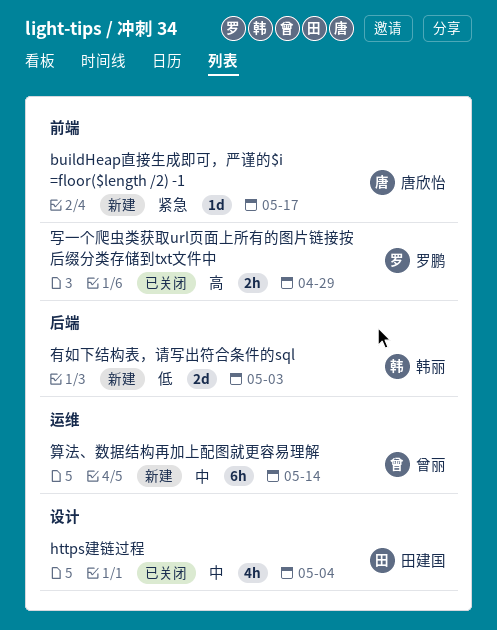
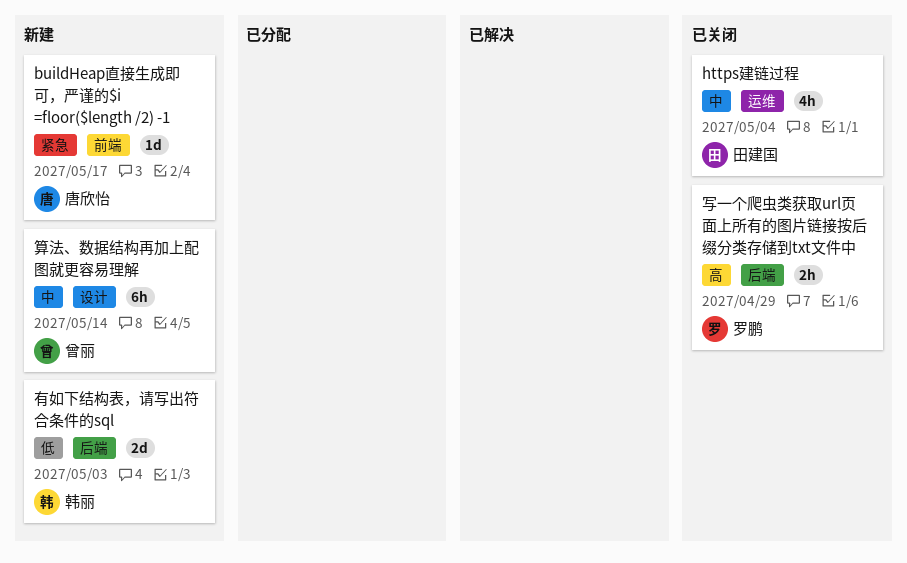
https建链过程, label: 设计 -> 运维
写一个爬虫类获取url页面上所有的图片链接按后缀分类存储到txt文件中, label: 前端 -> 后端
算法、数据结构再加上配图就更容易理解, label: 运维 -> 设计

